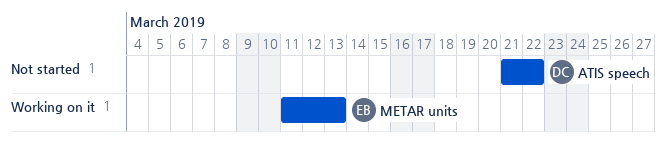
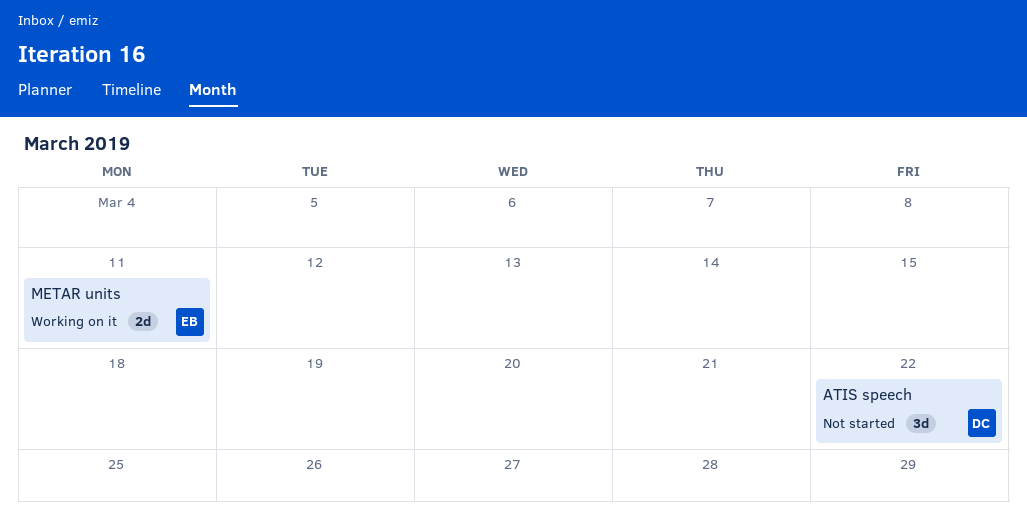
METAR units, due: Mar 13 -> Mar 11

